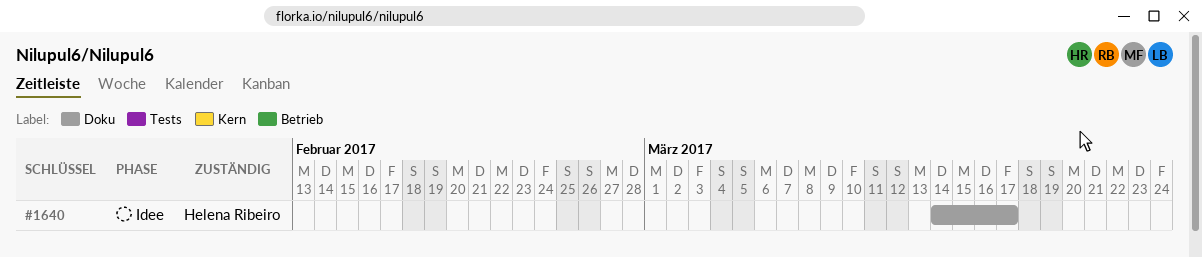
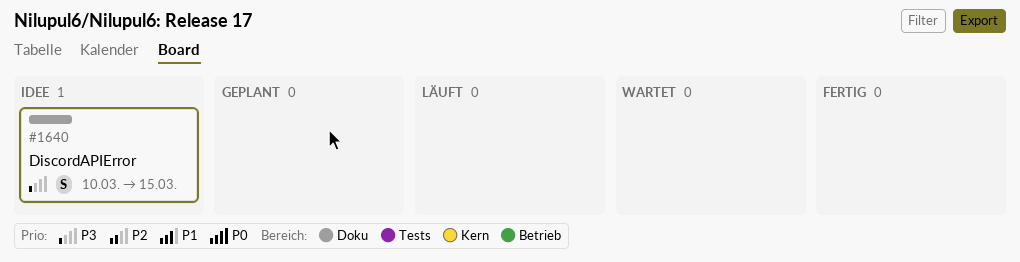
#1640, start: Mar 14 -> Mar 10
#1640, due: Mar 17 -> Mar 15

